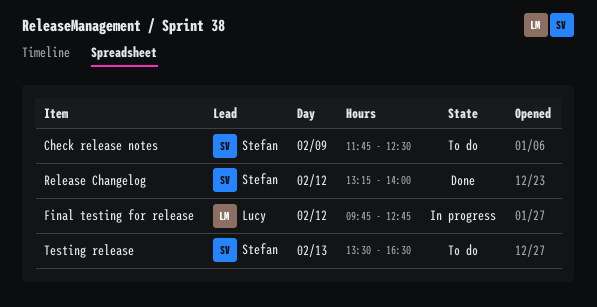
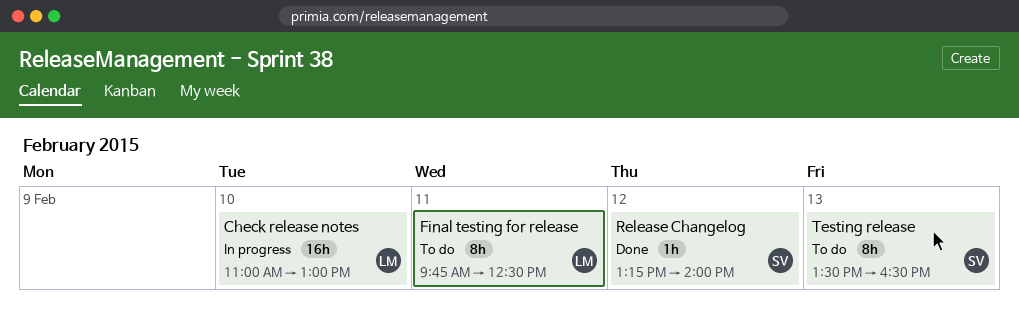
Check release notes, status: To do -> In progress
Check release notes, owner: Stefan -> Lucy
Check release notes, day: Feb 9 -> Feb 10
Check release notes, begins: 11:45 -> 11:00
Check release notes, ends: 12:30 -> 13:00
Final testing for release, status: In progress -> To do
Final testing for release, day: Feb 12 -> Feb 11
Final testing for release, ends: 12:45 -> 12:30

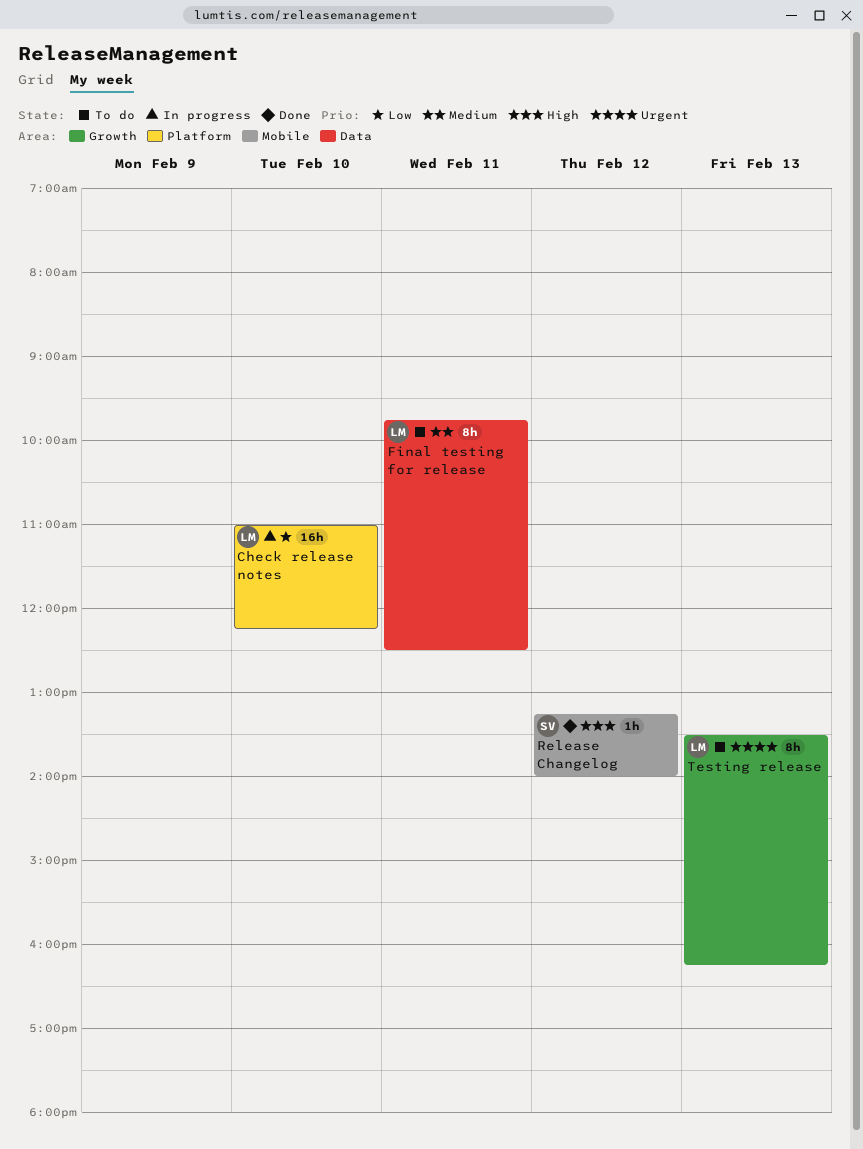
Check release notes, ends: 13:00 -> 12:15
Testing release, owner: SV -> LM
Testing release, ends: 16:30 -> 16:15

